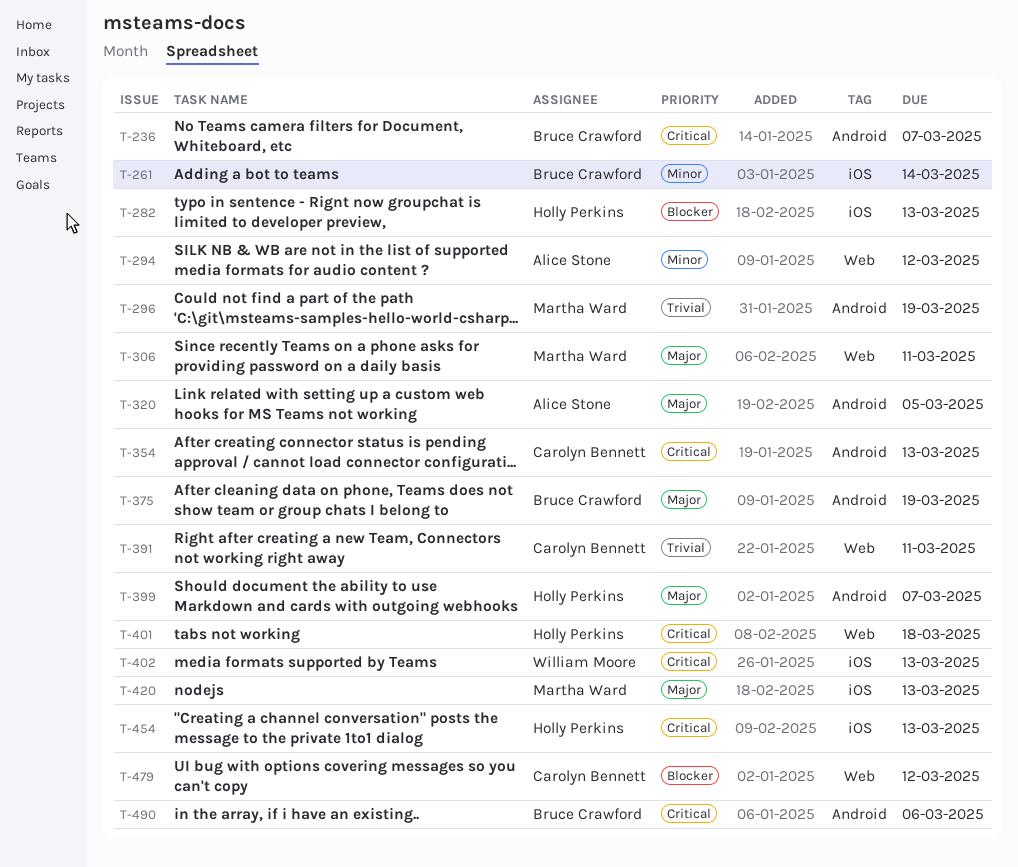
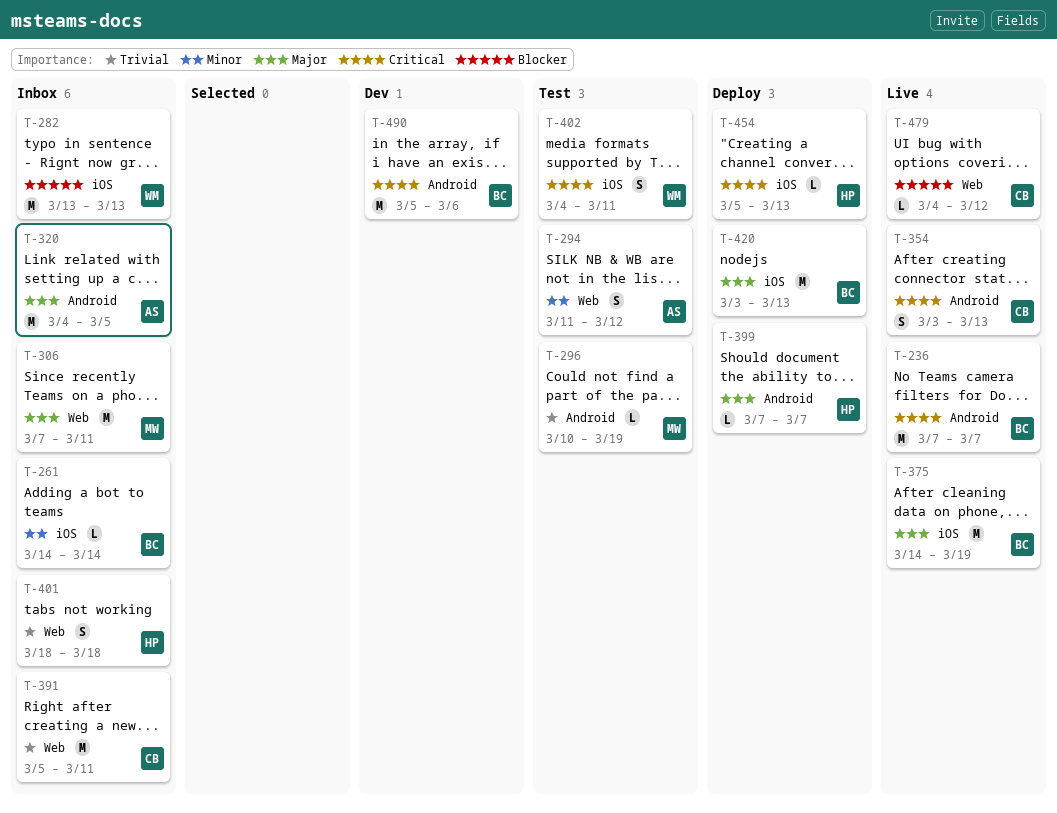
T-282, owner: Holly Perkins -> William Moore
T-375, label: Android -> iOS
T-401, priority: Critical -> Trivial
T-402, due: Mar 13 -> Mar 11
T-420, owner: Martha Ward -> Bruce Crawford

